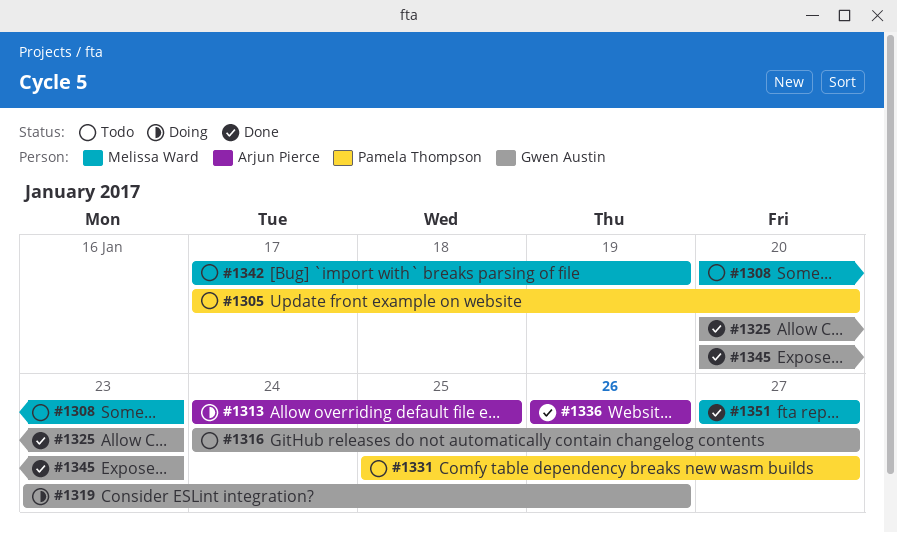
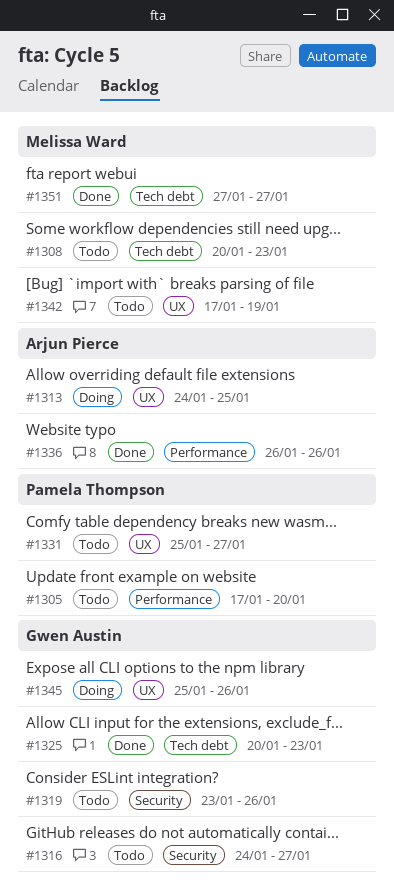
#1319, status: Doing -> Todo
#1345, status: Done -> Doing
#1345, start: Jan 20 -> Jan 25
#1345, due: Jan 23 -> Jan 26

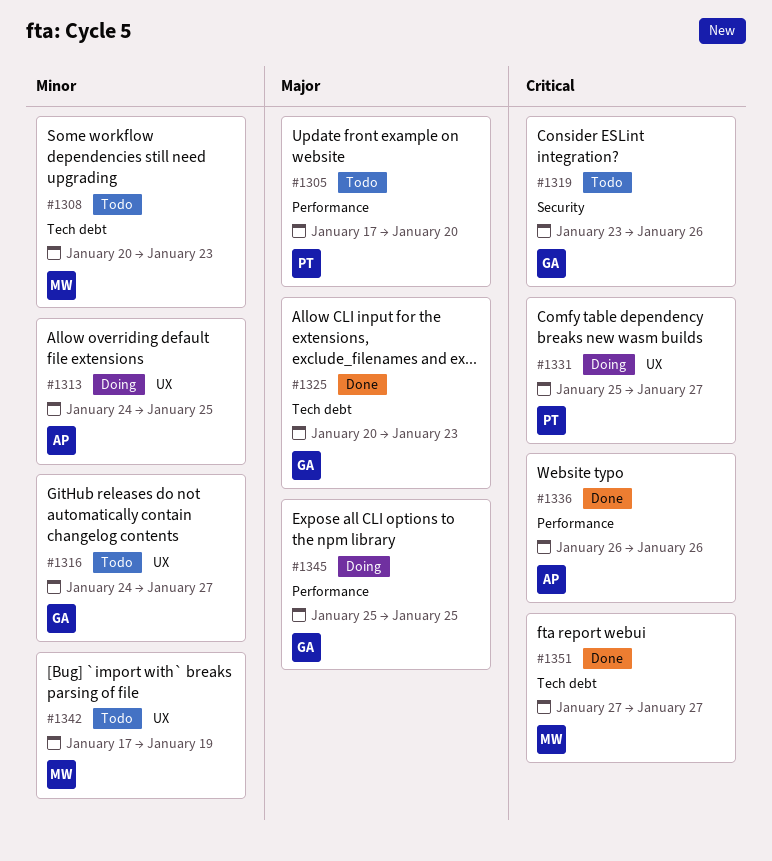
#1316, label: Security -> UX
#1331, status: Todo -> Doing
#1345, label: UX -> Performance
#1345, due: Jan 26 -> Jan 25

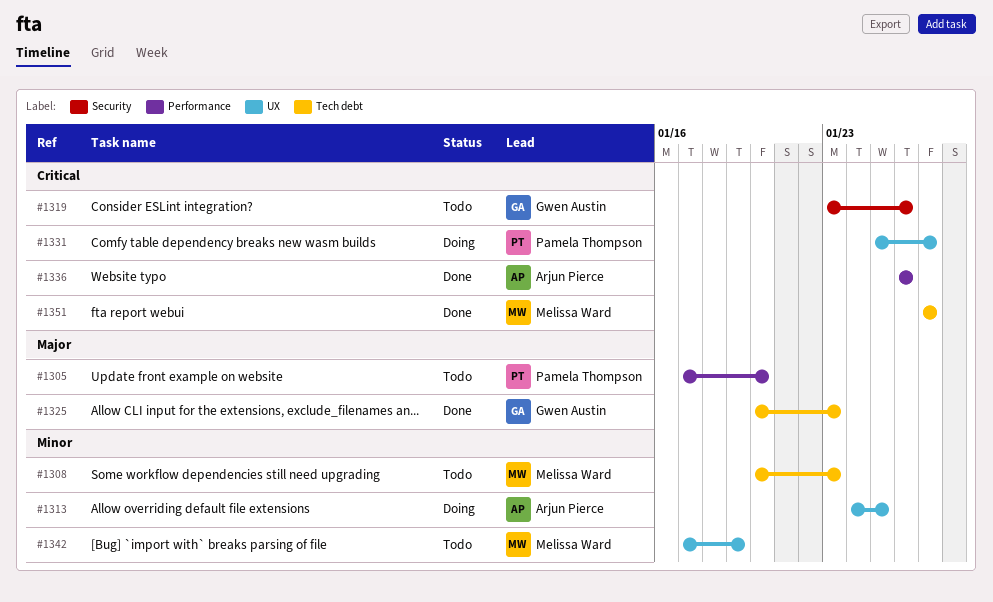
#1316: present -> none
#1345: present -> none

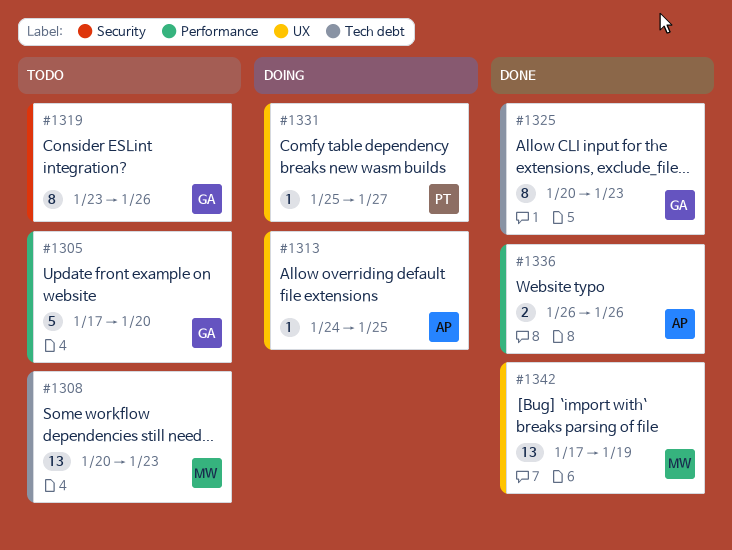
#1305, owner: Pamela Thompson -> Gwen Austin
#1342, status: Todo -> Done
#1351: present -> none

